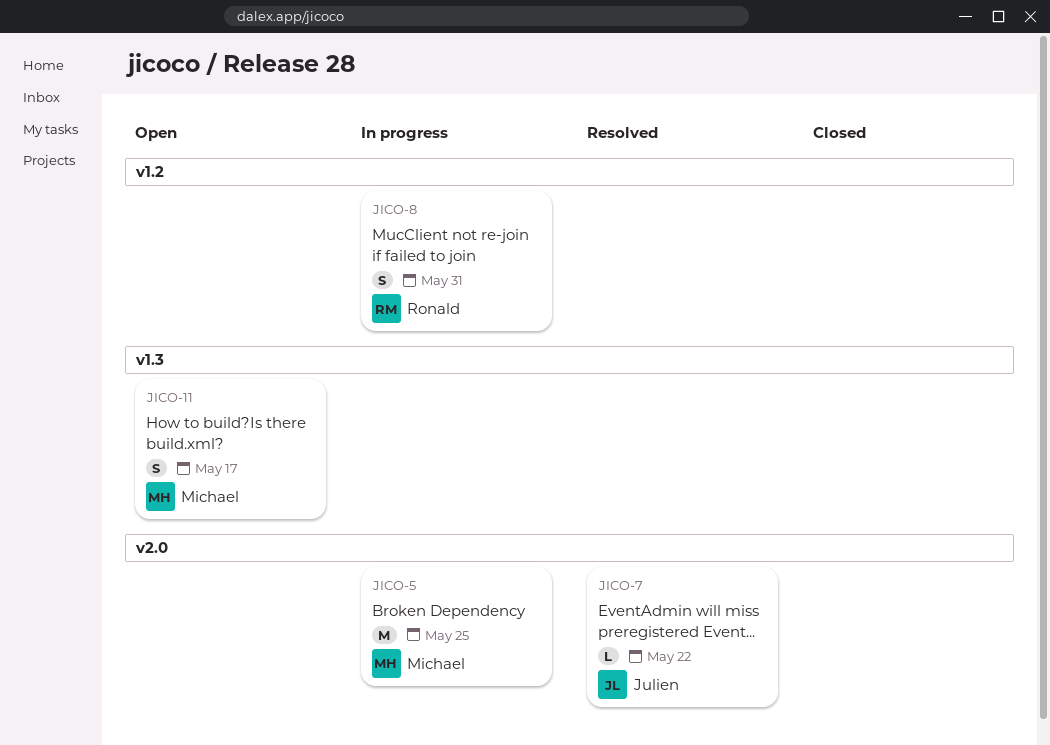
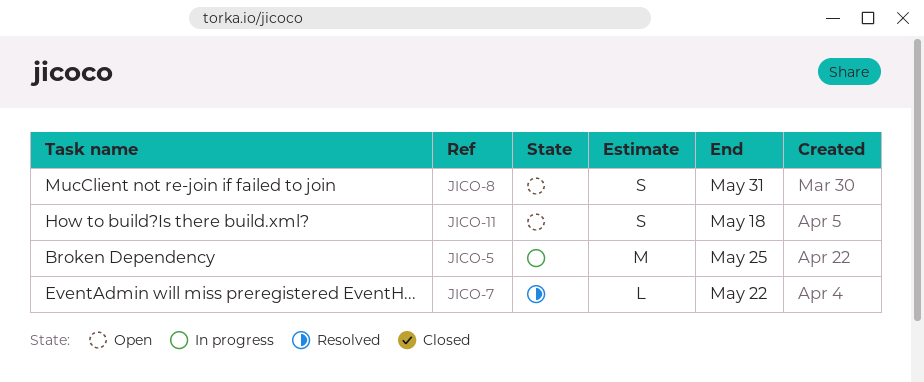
JICO-8, status: In progress -> Open
JICO-11, due: May 17 -> May 18

